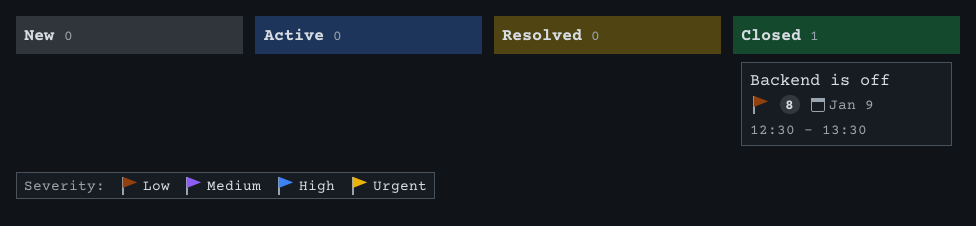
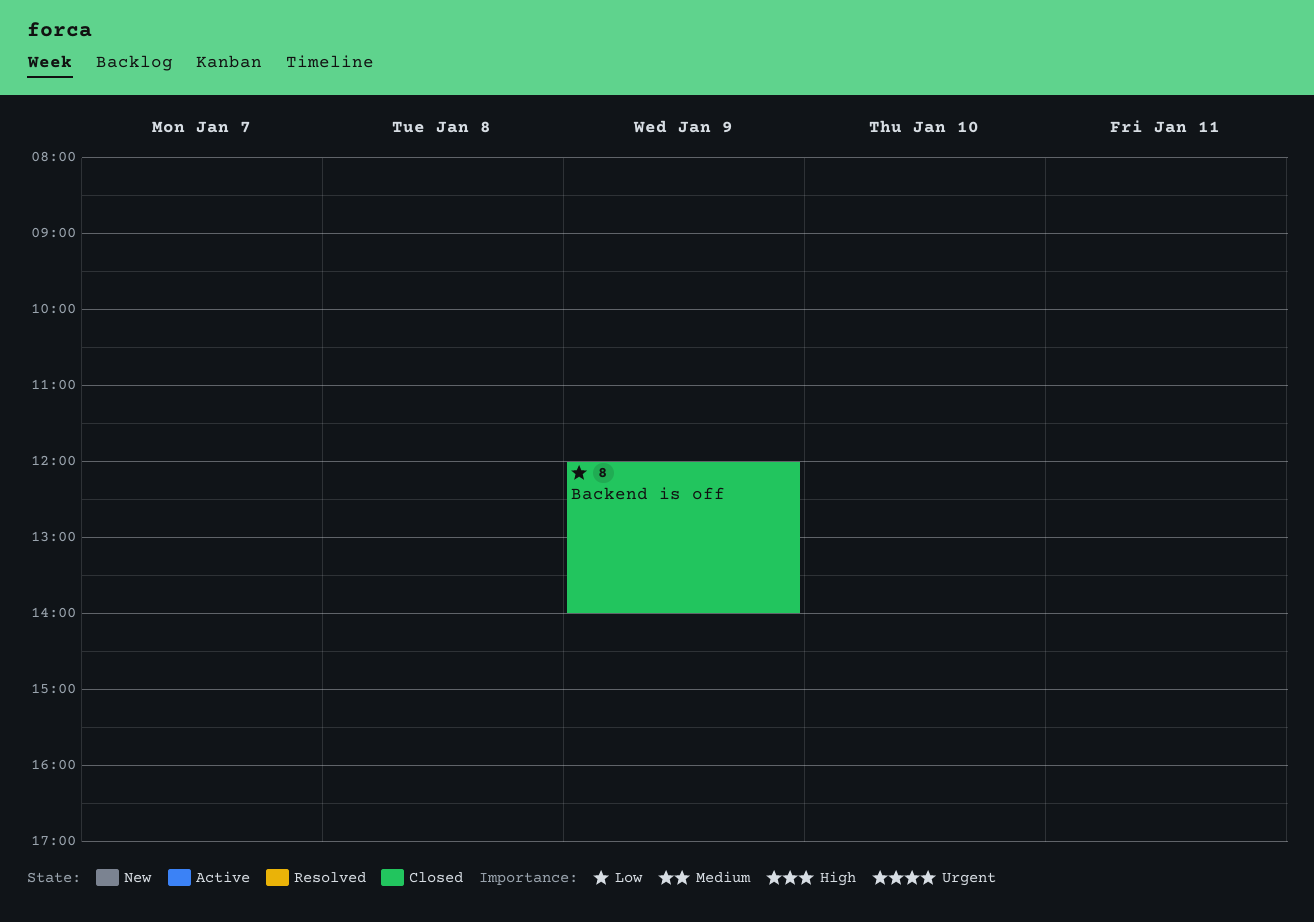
Backend is off, begins: 12:30 -> 12:00
Backend is off, ends: 13:30 -> 14:00

